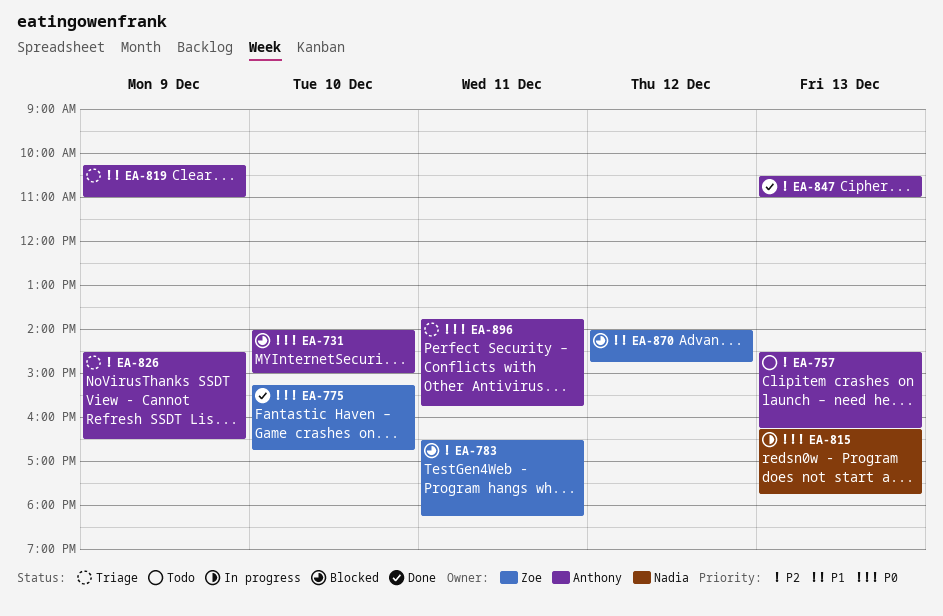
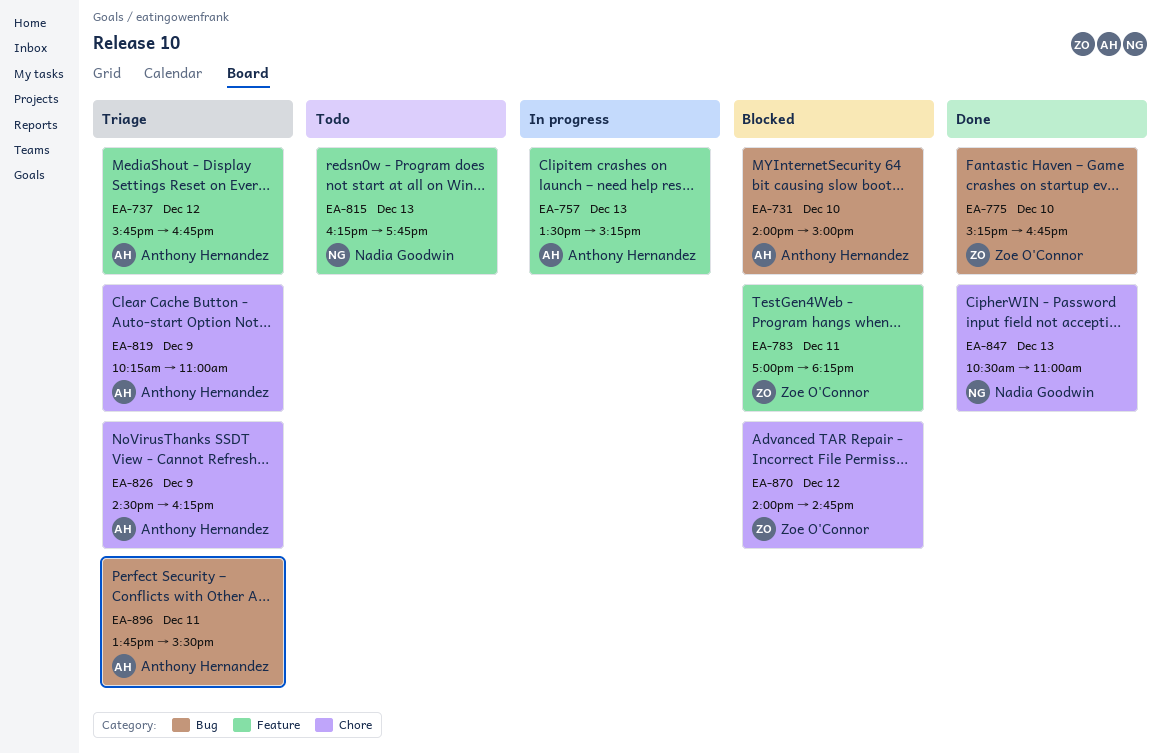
EA-737: none -> present
EA-757, status: Todo -> In progress
EA-757, begins: 14:30 -> 13:30
EA-757, ends: 16:15 -> 15:15
EA-783, begins: 16:30 -> 17:00
EA-815, status: In progress -> Todo
EA-826, ends: 16:30 -> 16:15
EA-847, owner: Anthony Hernandez -> Nadia Goodwin
EA-896, ends: 15:45 -> 15:30

